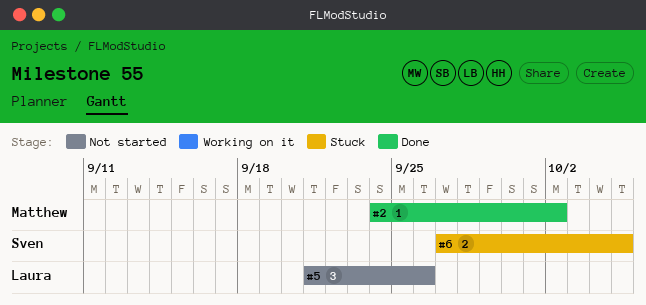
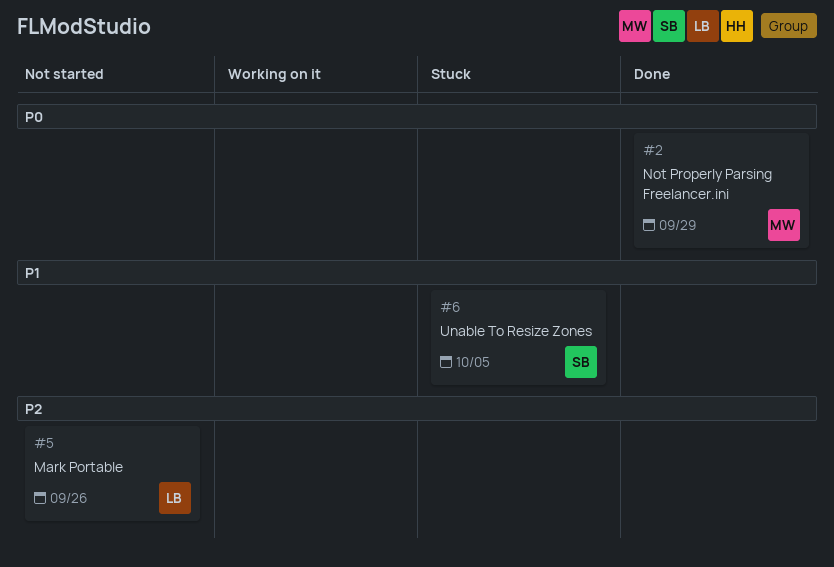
#2, due: Oct 2 -> Sep 29

